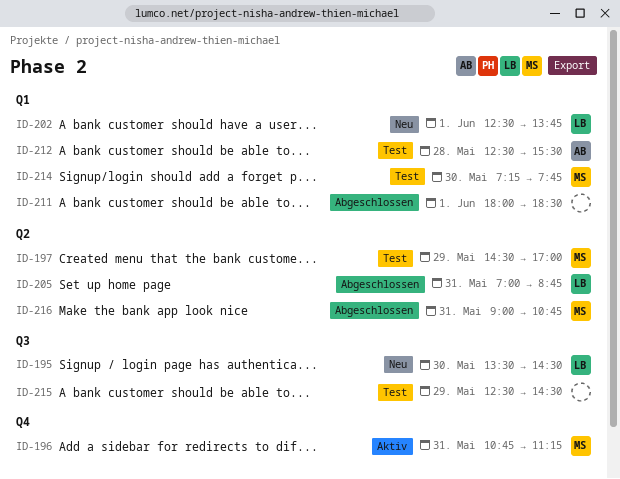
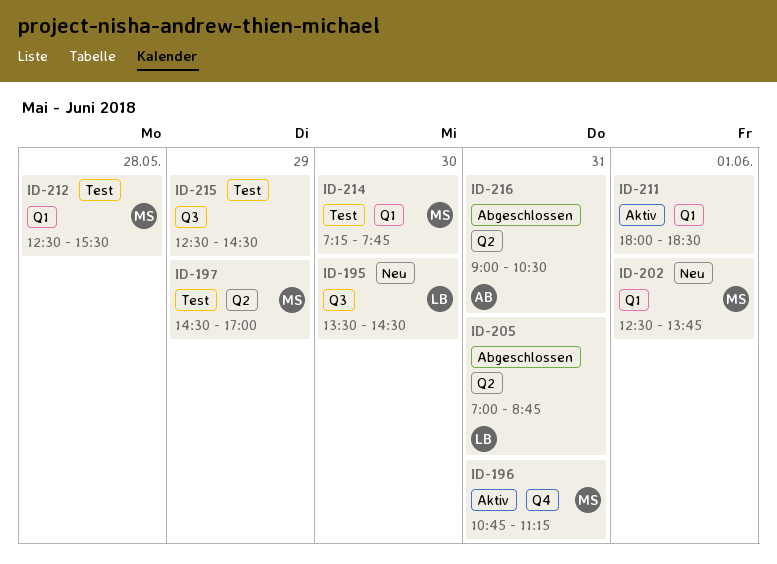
ID-202, owner: LB -> MS
ID-211, status: Abgeschlossen -> Aktiv
ID-212, owner: AB -> MS
ID-216, owner: MS -> AB
ID-216, ends: 10:45 -> 10:30

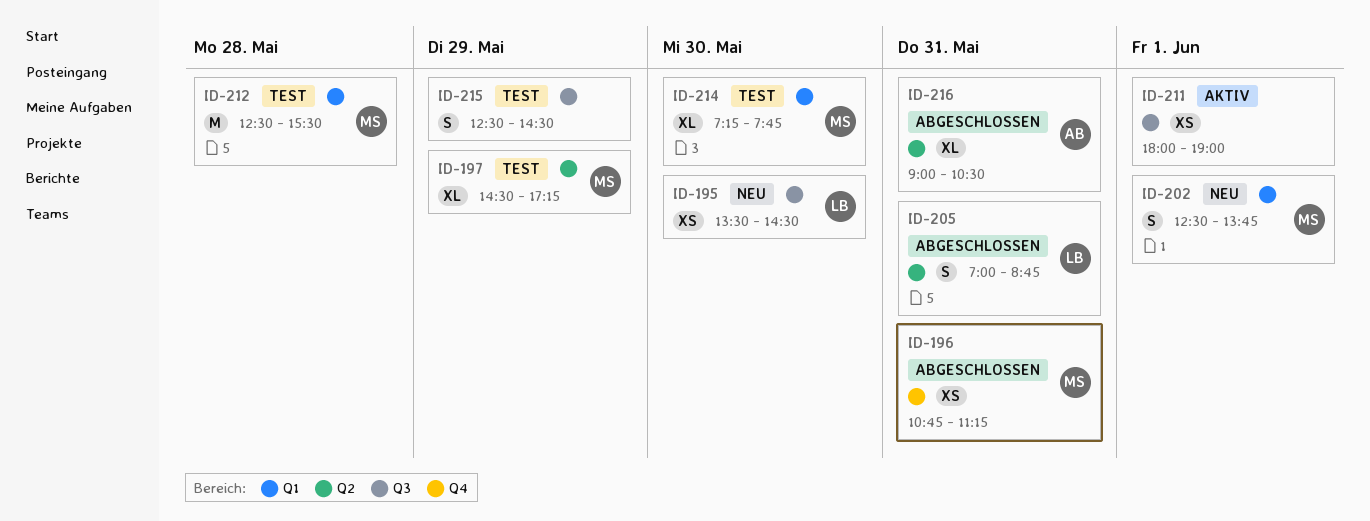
ID-196, status: Aktiv -> Abgeschlossen
ID-197, ends: 17:00 -> 17:15
ID-211, label: Q1 -> Q3
ID-211, ends: 18:30 -> 19:00

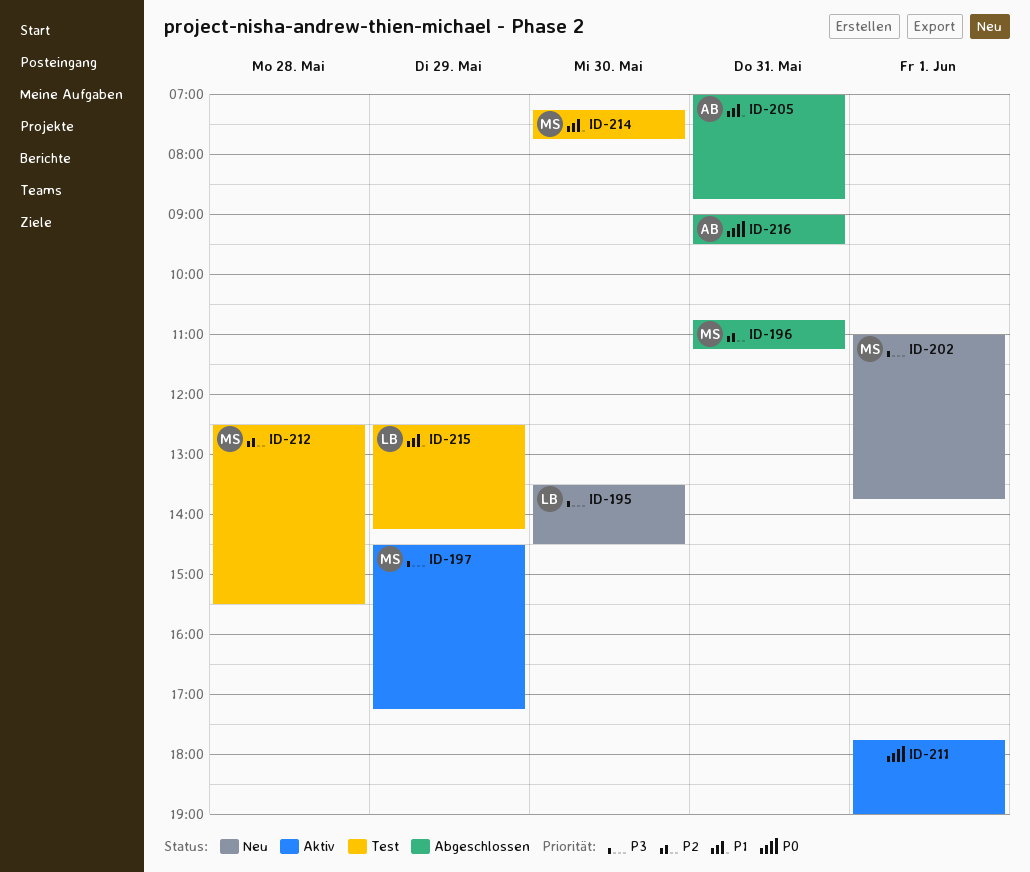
ID-197, status: Test -> Aktiv
ID-202, begins: 12:30 -> 11:00
ID-205, owner: LB -> AB
ID-211, begins: 18:00 -> 17:45
ID-215, owner: none -> LB
ID-215, ends: 14:30 -> 14:15
ID-216, ends: 10:30 -> 09:30

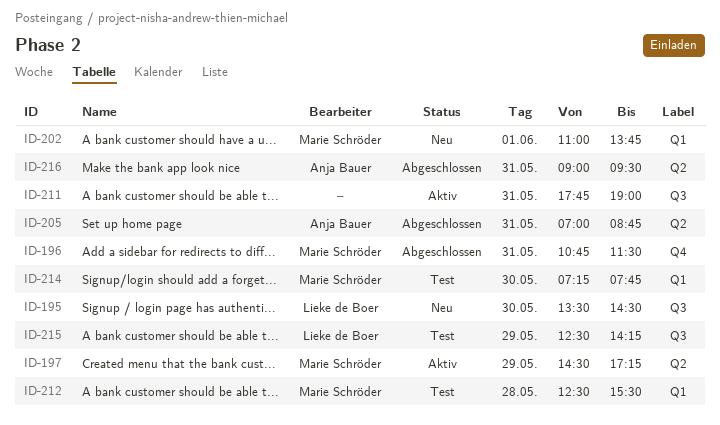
ID-196, ends: 11:15 -> 11:30
ID-211, day: Jun 1 -> May 31

